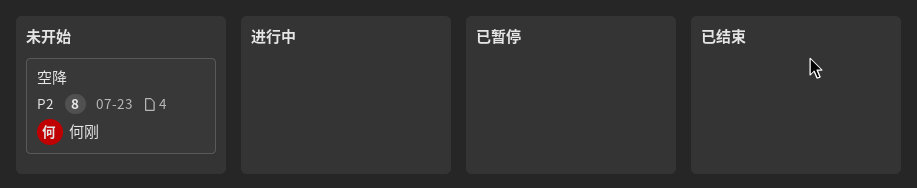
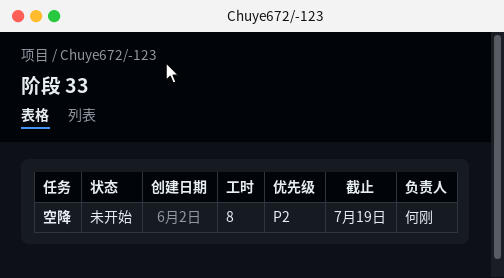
空降, due: Jul 23 -> Jul 19

